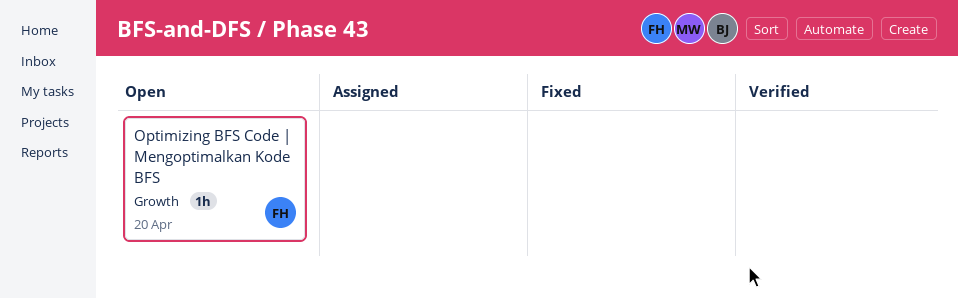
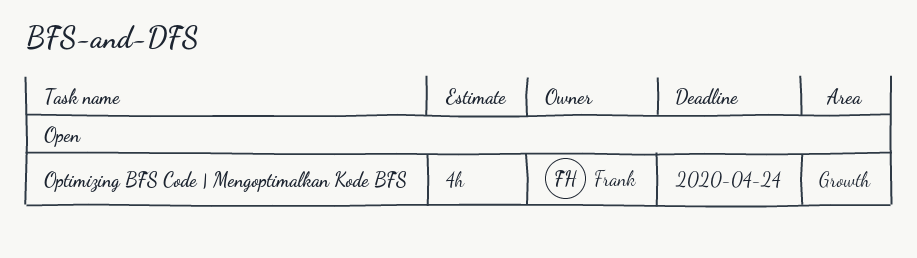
Optimizing BFS Code | Mengoptimalkan Kode BFS, estimate: 1h -> 4h
Optimizing BFS Code | Mengoptimalkan Kode BFS, due: Apr 20 -> Apr 24

